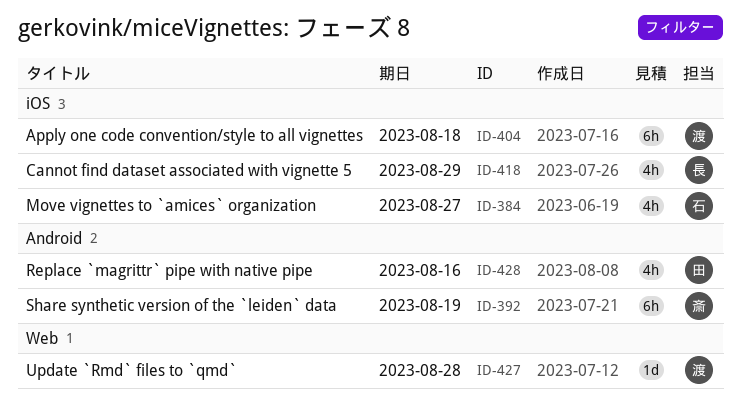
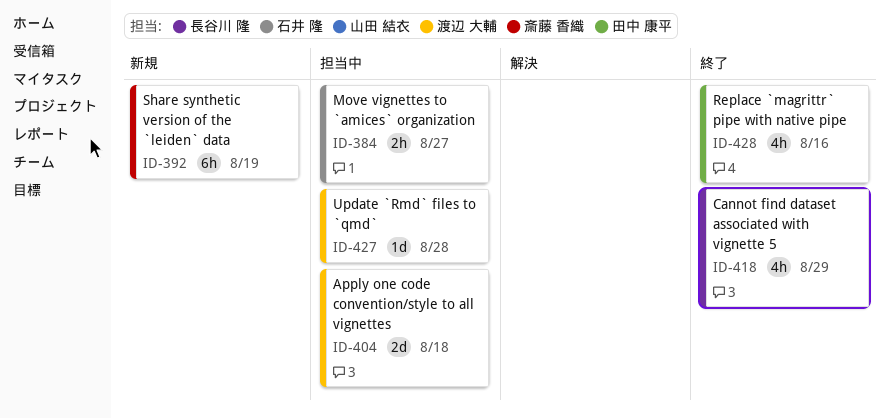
ID-384, estimate: 4h -> 2h
ID-404, estimate: 6h -> 2d

